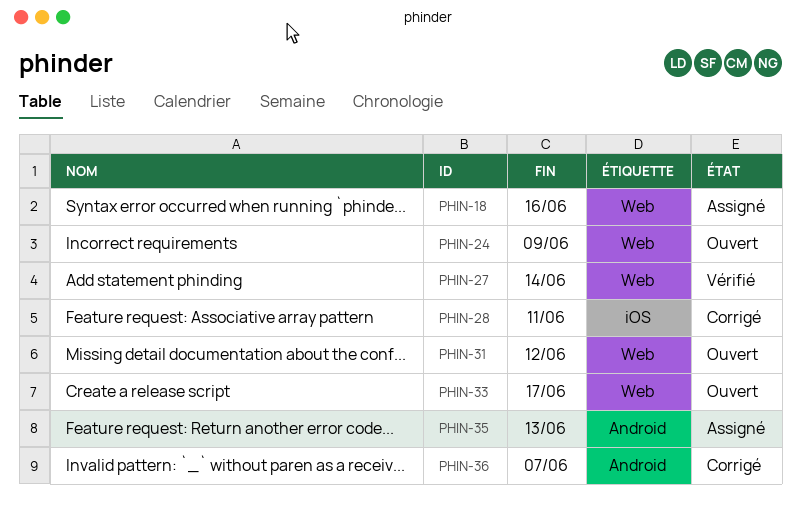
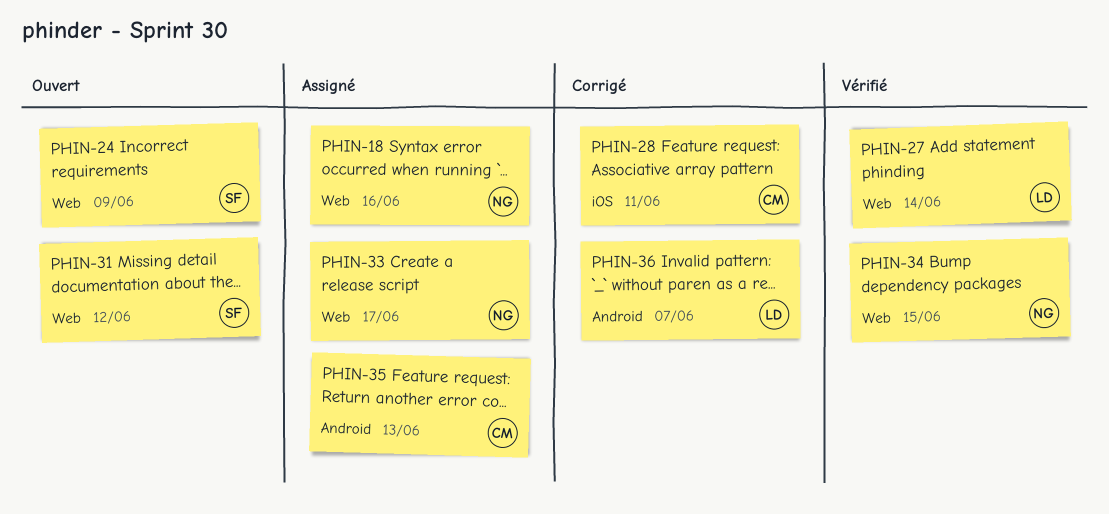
PHIN-33, status: Ouvert -> Assigné
PHIN-34: none -> present

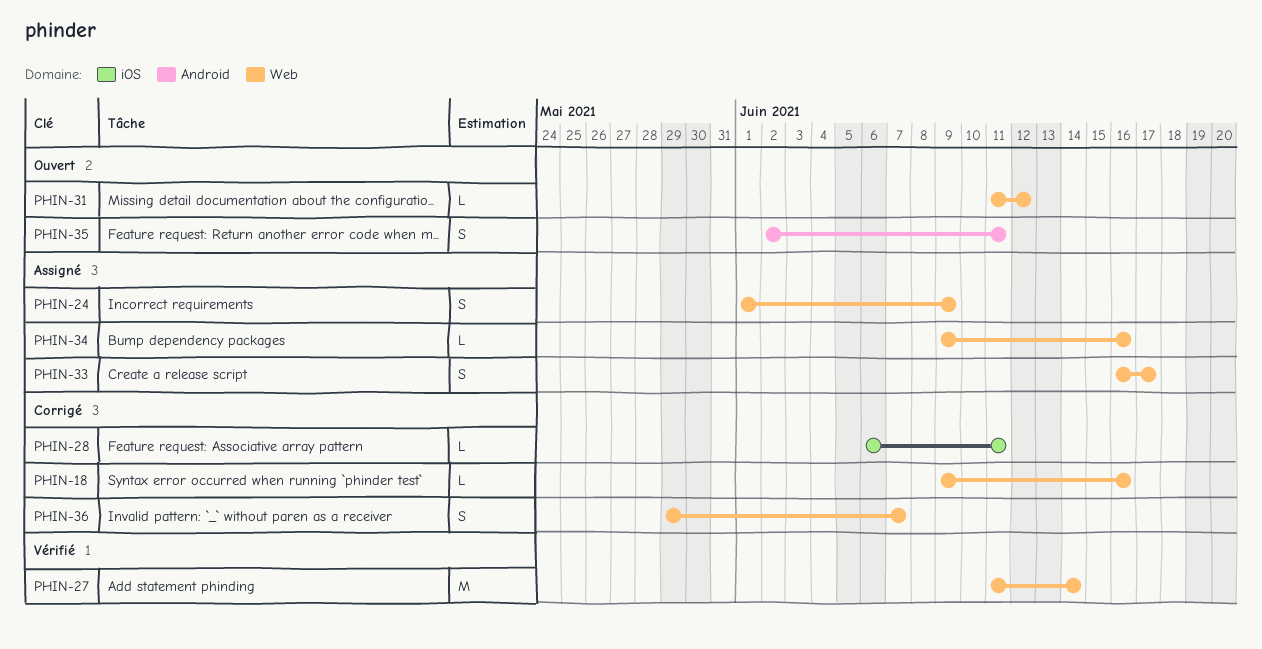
PHIN-18, status: Assigné -> Corrigé
PHIN-24, status: Ouvert -> Assigné
PHIN-34, status: Vérifié -> Assigné
PHIN-34, due: Jun 15 -> Jun 16
PHIN-35, status: Assigné -> Ouvert
PHIN-35, due: Jun 13 -> Jun 11
PHIN-36, label: Android -> Web

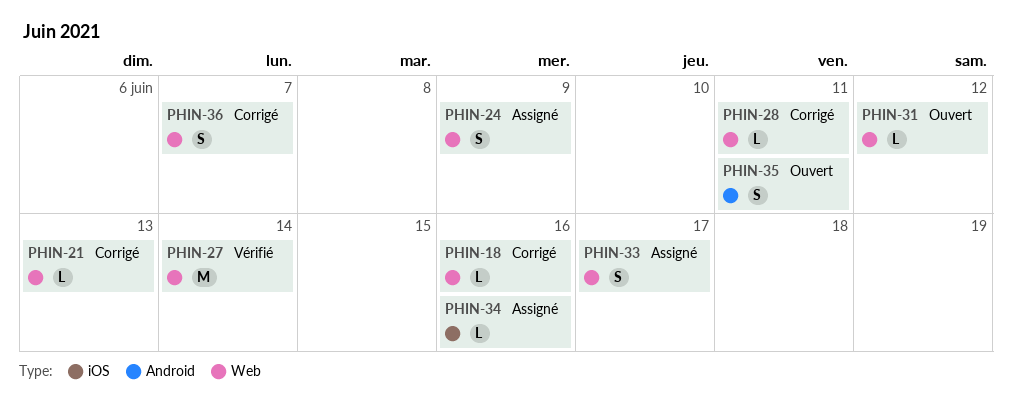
PHIN-21: none -> present
PHIN-28, label: iOS -> Web
PHIN-34, label: Web -> iOS

